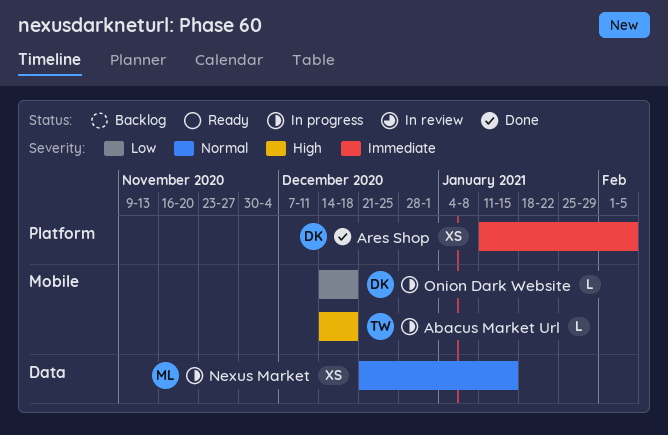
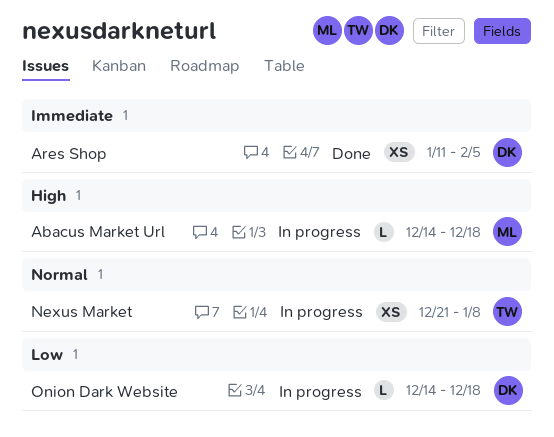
Abacus Market Url, owner: TW -> ML
Nexus Market, owner: ML -> TW
Nexus Market, due: Jan 15 -> Jan 8

